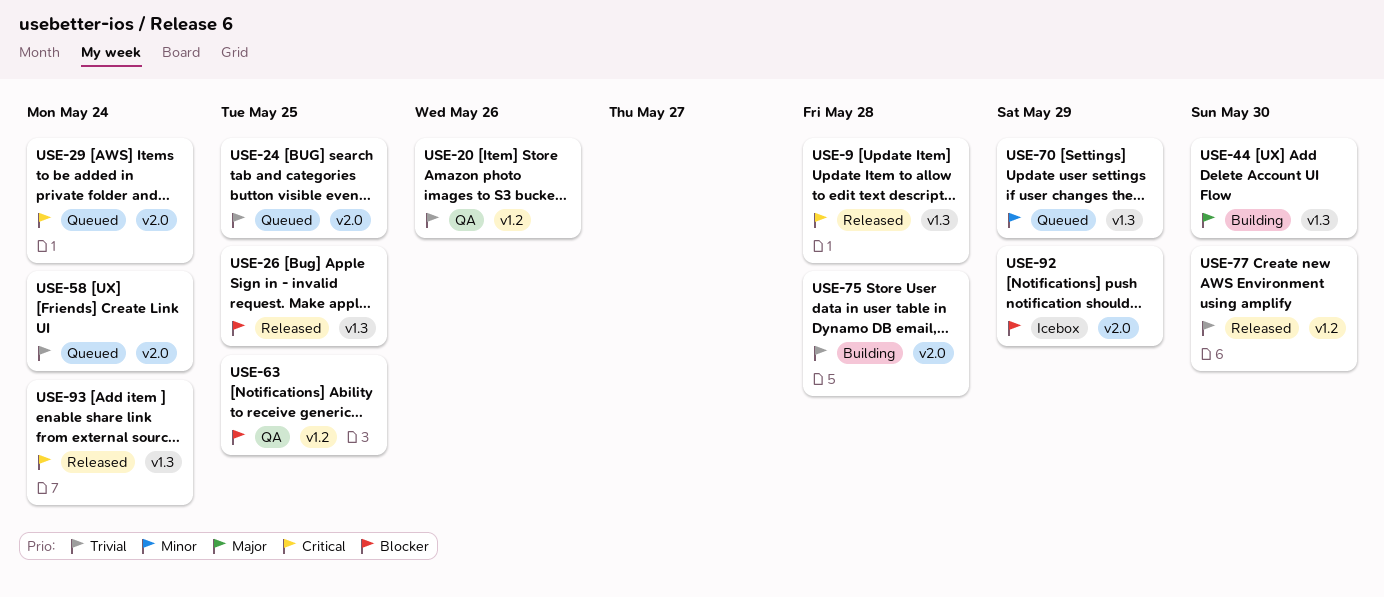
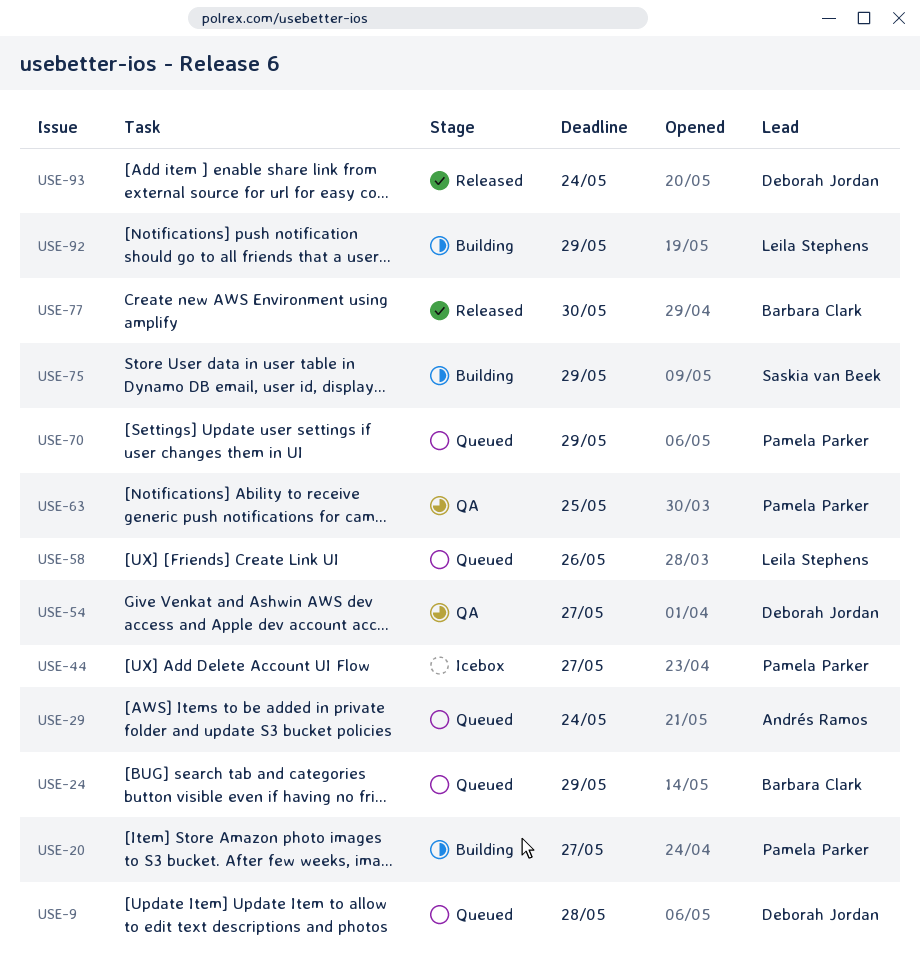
USE-9, status: Released -> Queued
USE-20, status: QA -> Building
USE-20, due: May 26 -> May 27
USE-24, due: May 25 -> May 29
USE-26: present -> none
USE-44, status: Building -> Icebox
USE-44, due: May 30 -> May 27
USE-54: none -> present
USE-58, due: May 24 -> May 26
USE-75, due: May 28 -> May 29
USE-92, status: Icebox -> Building

